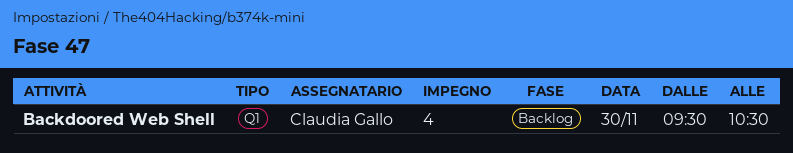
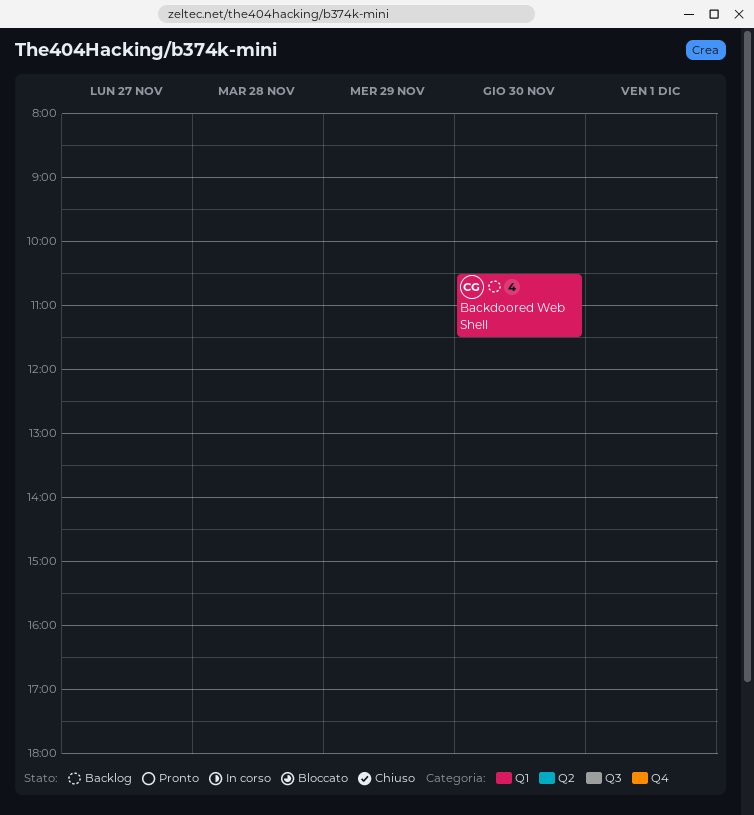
Backdoored Web Shell, begins: 09:30 -> 10:30
Backdoored Web Shell, ends: 10:30 -> 11:30

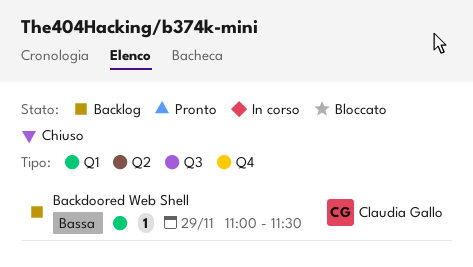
Backdoored Web Shell, estimate: 4 -> 1
Backdoored Web Shell, day: Nov 30 -> Nov 29
Backdoored Web Shell, begins: 10:30 -> 11:00

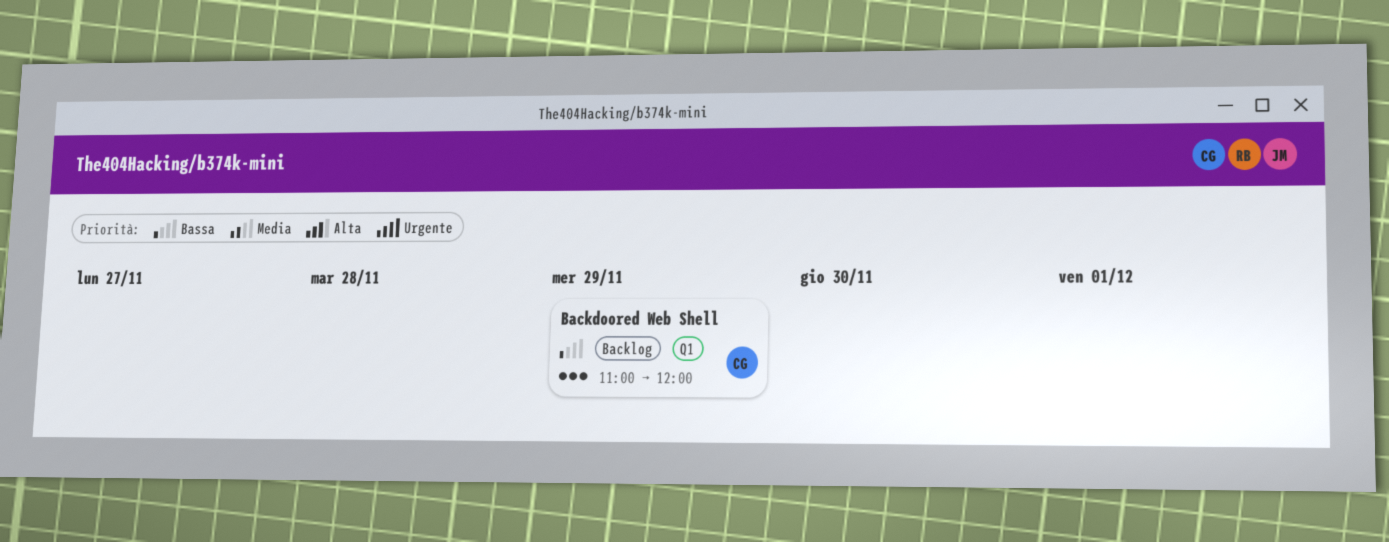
Backdoored Web Shell, estimate: 1 -> 3
Backdoored Web Shell, ends: 11:30 -> 12:00

